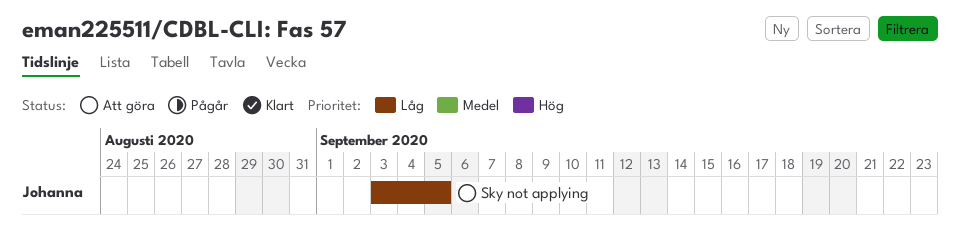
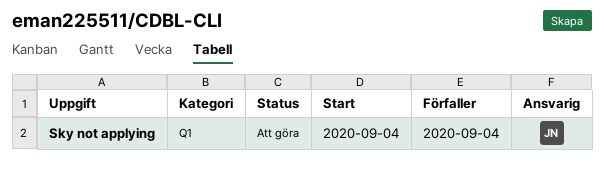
Sky not applying, start: Sep 3 -> Sep 4
Sky not applying, due: Sep 5 -> Sep 4

